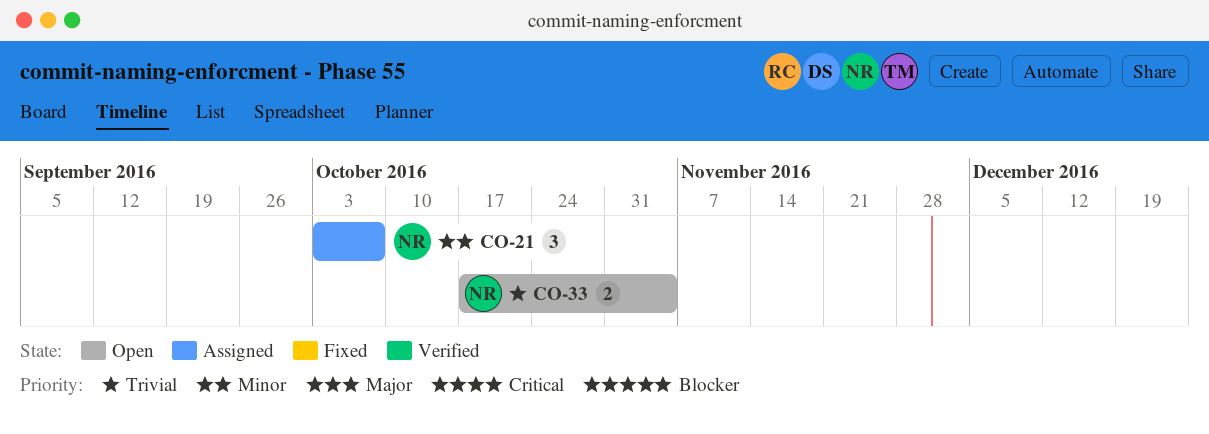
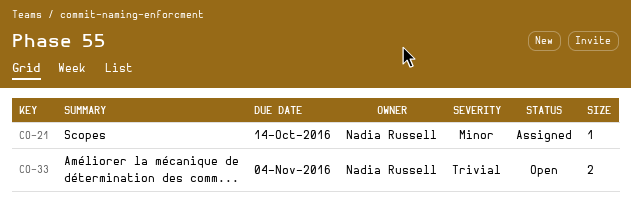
CO-21, estimate: 3 -> 1
CO-21, due: Oct 7 -> Oct 14

